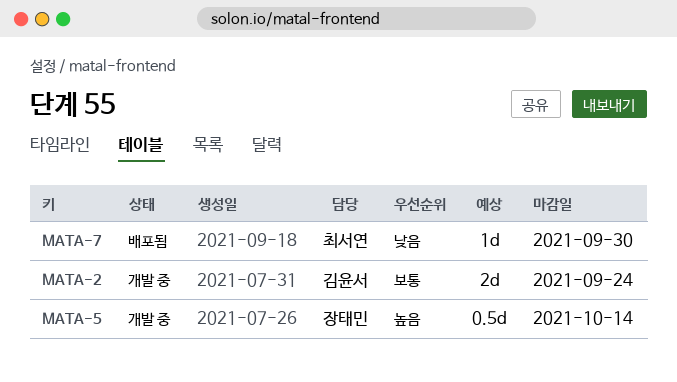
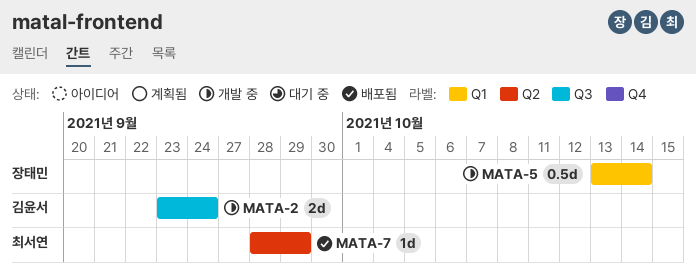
MATA-7, due: Sep 30 -> Sep 29

